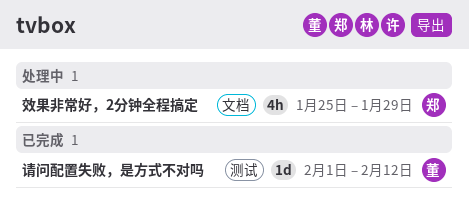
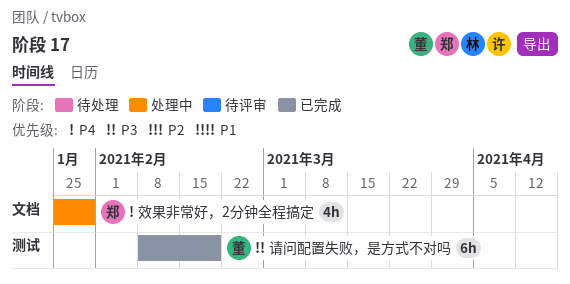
请问配置失败，是方式不对吗, estimate: 1d -> 6h
请问配置失败，是方式不对吗, start: Feb 1 -> Feb 8
请问配置失败，是方式不对吗, due: Feb 12 -> Feb 19

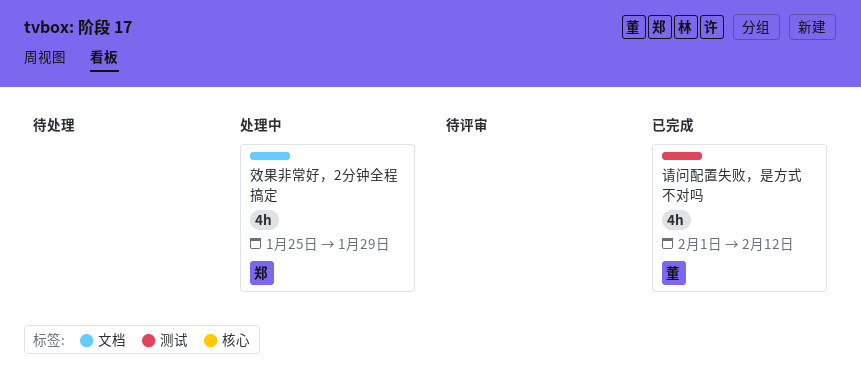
请问配置失败，是方式不对吗, estimate: 6h -> 4h
请问配置失败，是方式不对吗, start: Feb 8 -> Feb 1
请问配置失败，是方式不对吗, due: Feb 19 -> Feb 12

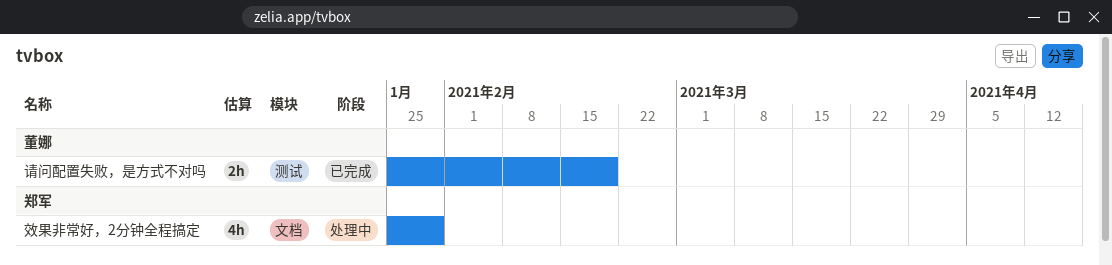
请问配置失败，是方式不对吗, estimate: 4h -> 2h
请问配置失败，是方式不对吗, start: Feb 1 -> Jan 25
请问配置失败，是方式不对吗, due: Feb 12 -> Feb 19

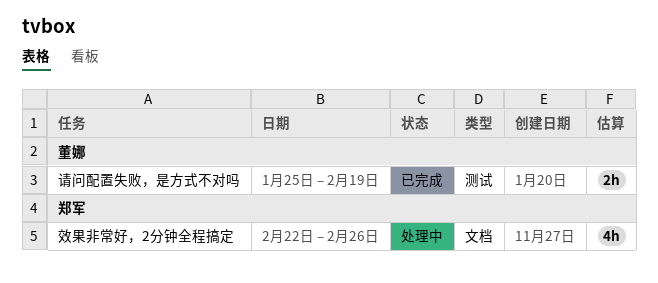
效果非常好，2分钟全程搞定, start: Jan 25 -> Feb 22
效果非常好，2分钟全程搞定, due: Jan 29 -> Feb 26

